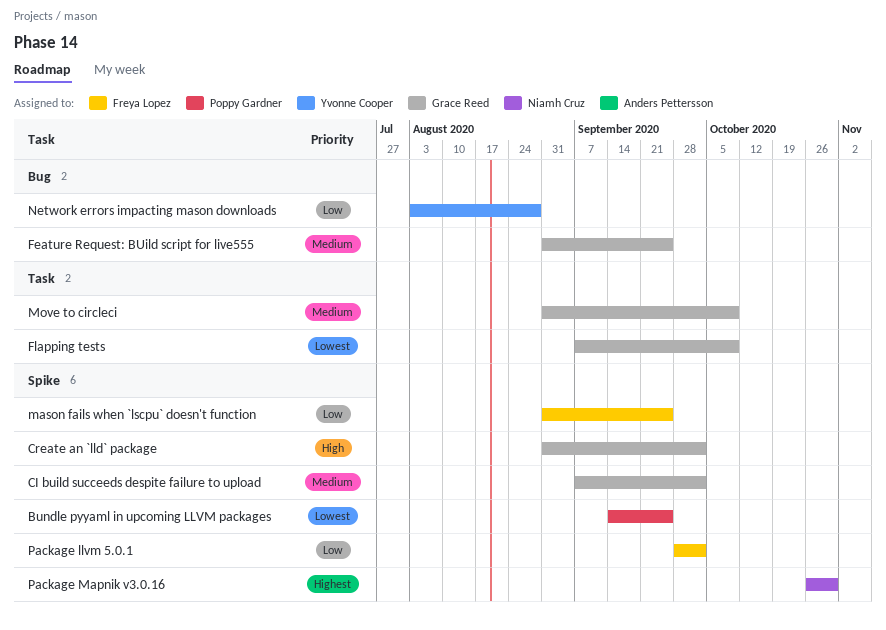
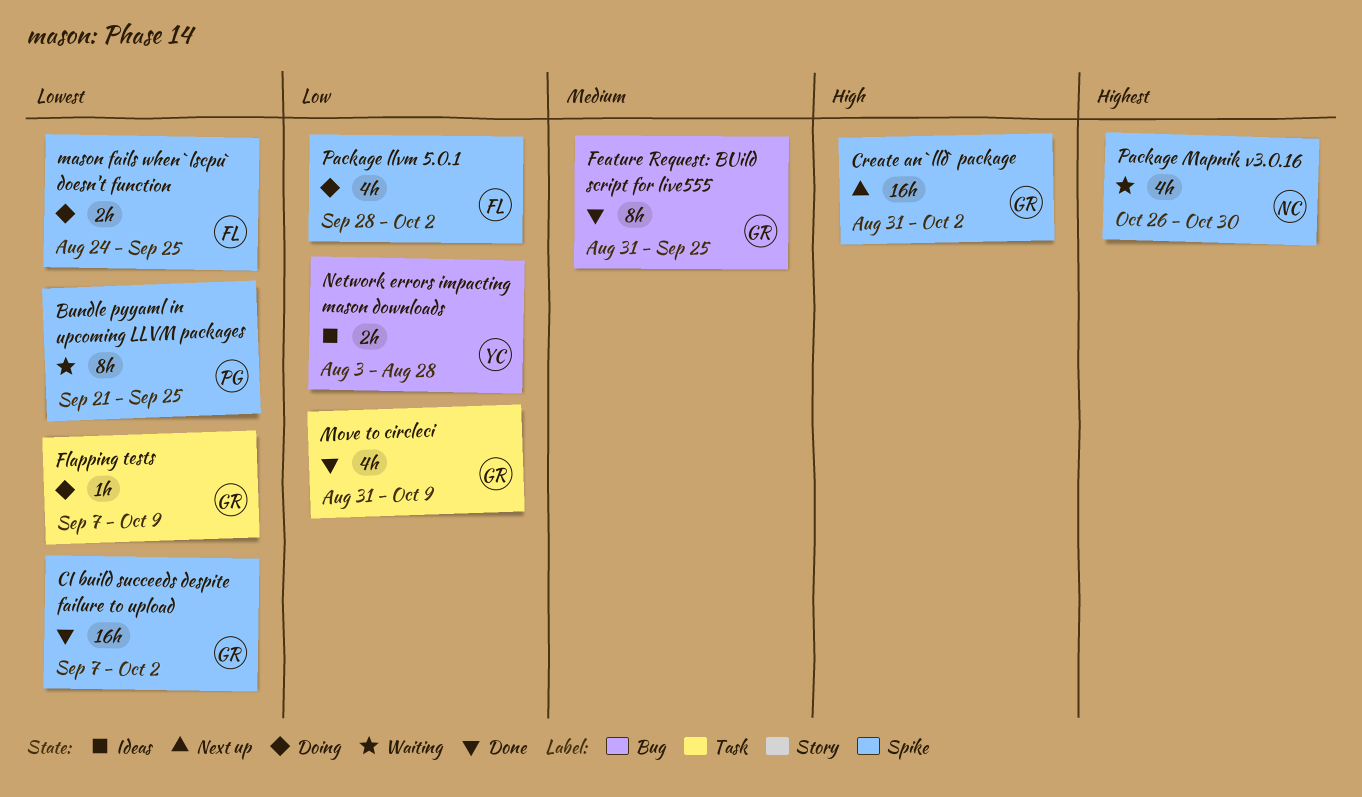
Bundle pyyaml in upcoming LLVM packages, start: Sep 14 -> Sep 21
CI build succeeds despite failure to upload, priority: Medium -> Lowest
mason fails when `lscpu` doesn't function, priority: Low -> Lowest
mason fails when `lscpu` doesn't function, start: Aug 31 -> Aug 24
Move to circleci, priority: Medium -> Low

